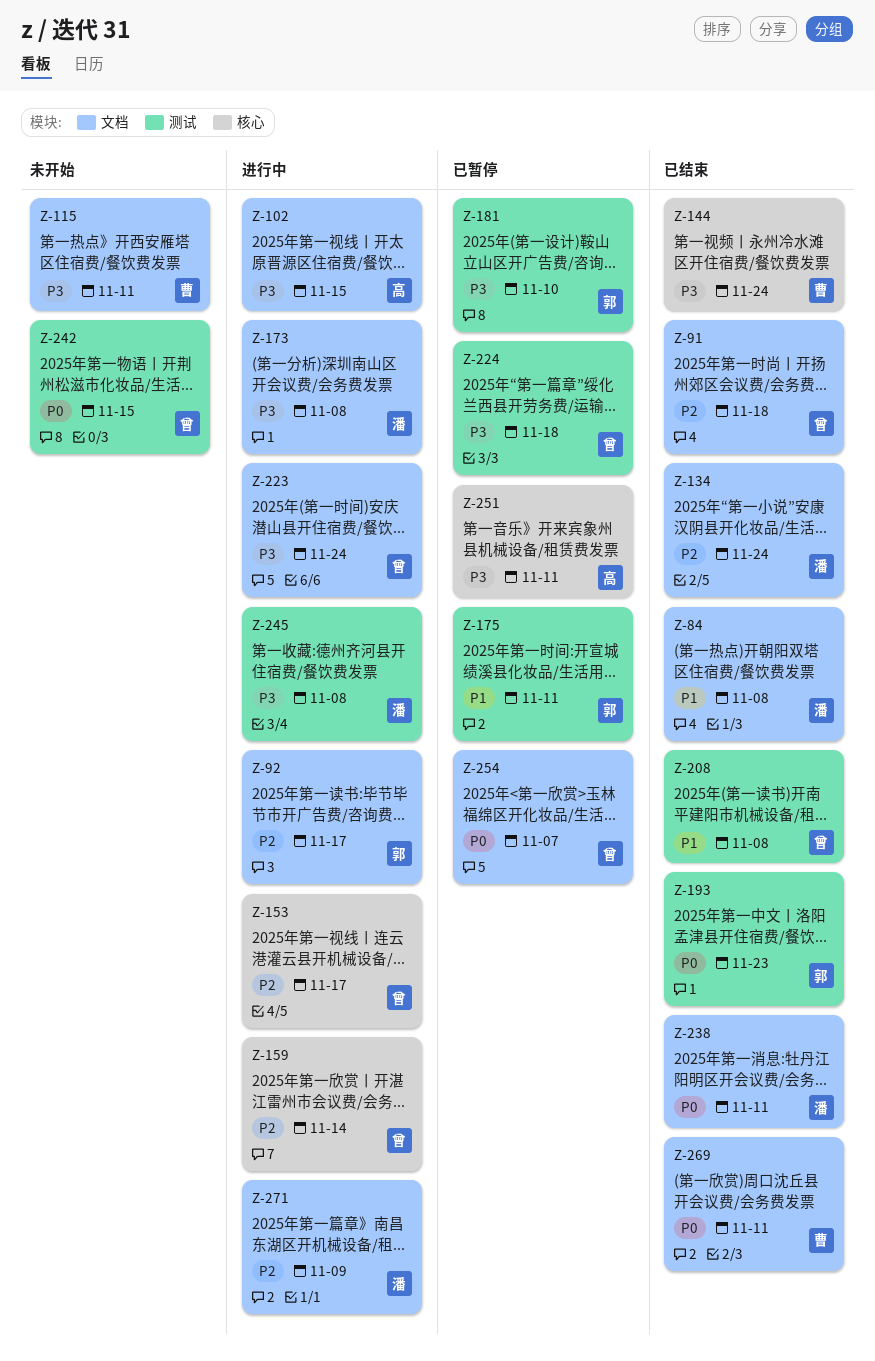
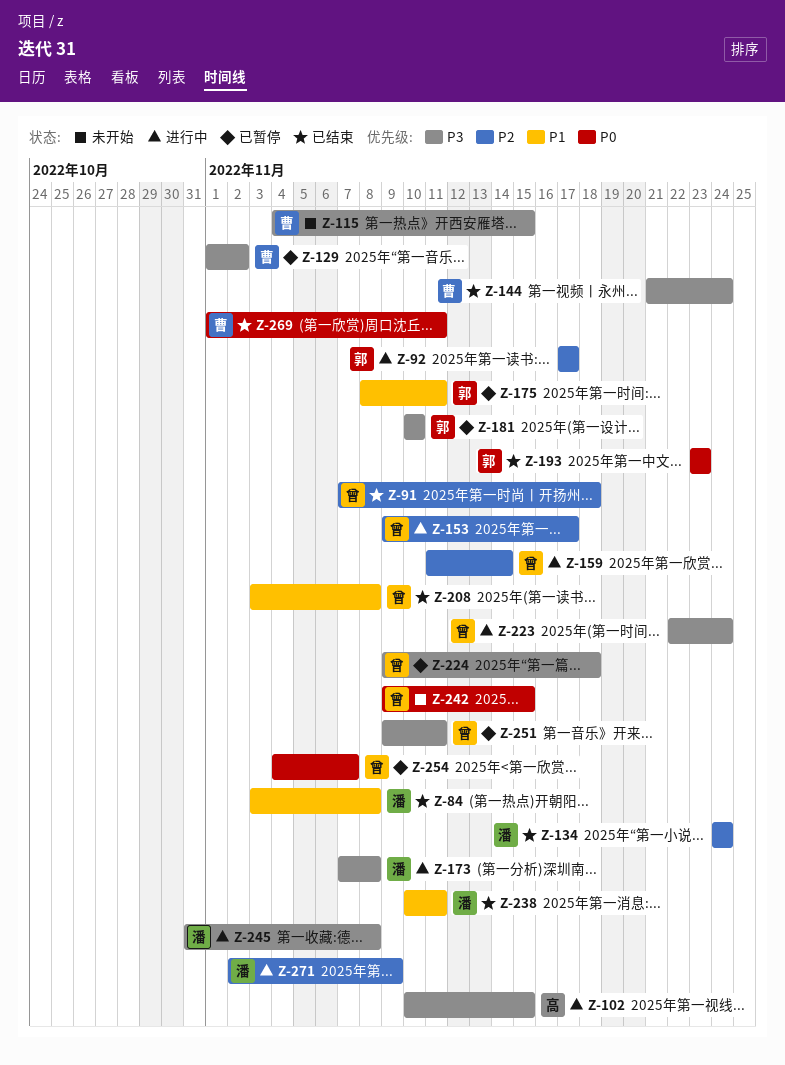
Z-115, due: Nov 11 -> Nov 15
Z-129: none -> present
Z-238, priority: P0 -> P1
Z-251, owner: 高 -> 曾

